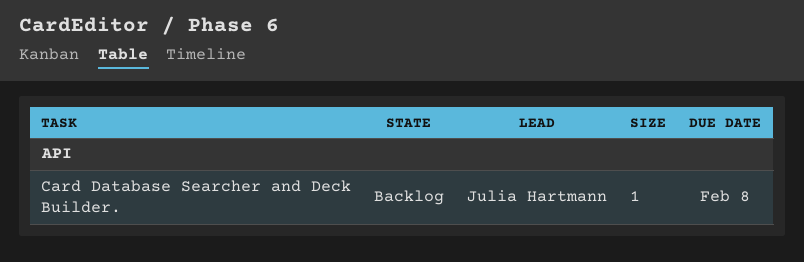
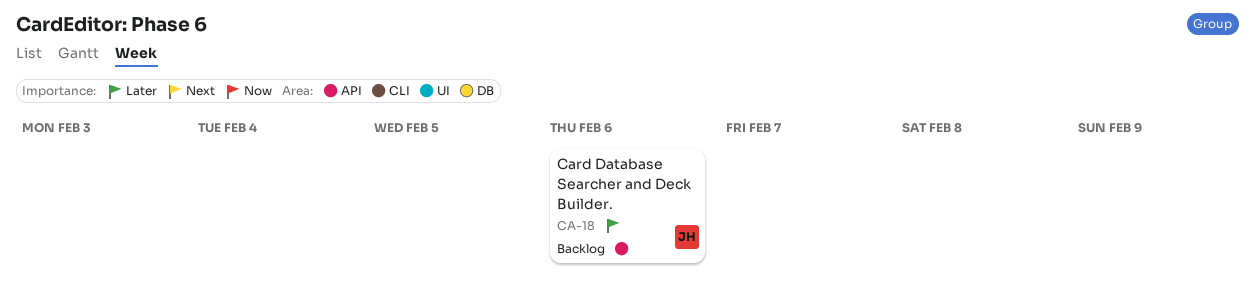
Card Database Searcher and Deck Builder., due: Feb 8 -> Feb 6

